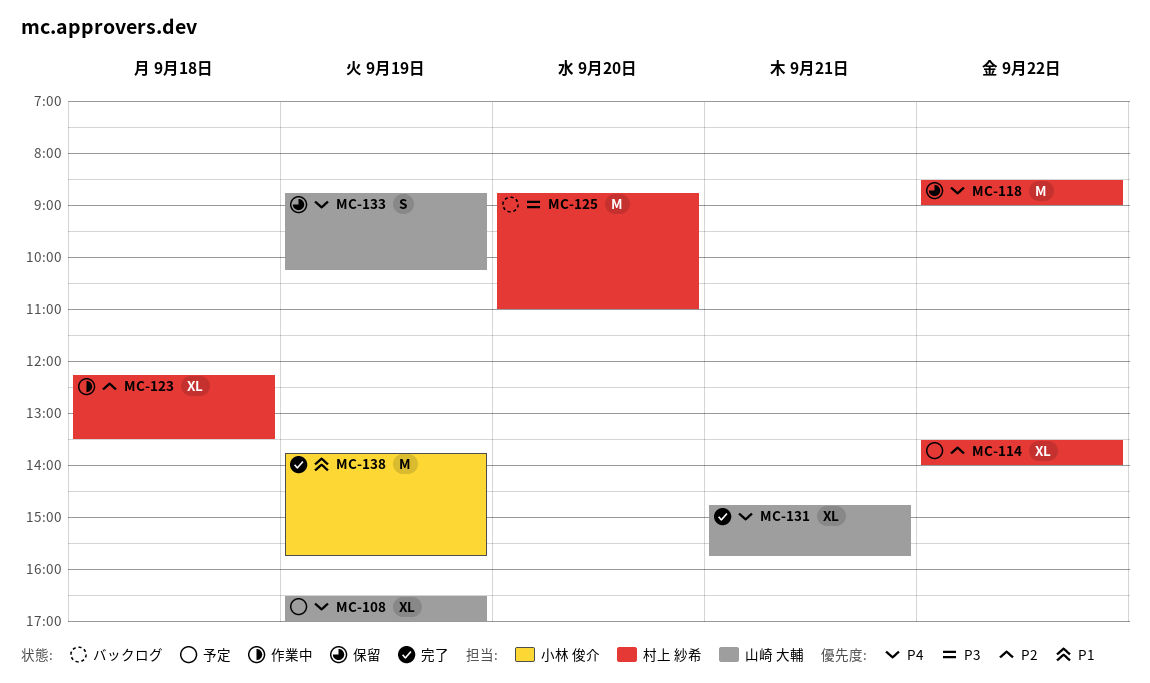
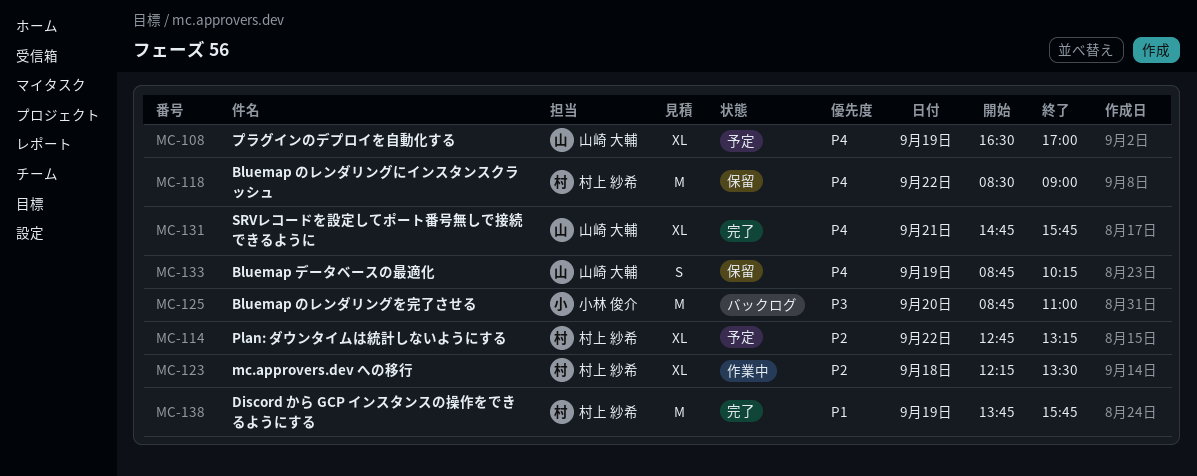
MC-114, begins: 13:30 -> 12:45
MC-114, ends: 14:00 -> 13:15
MC-125, owner: 村上 紗希 -> 小林 俊介
MC-138, owner: 小林 俊介 -> 村上 紗希

